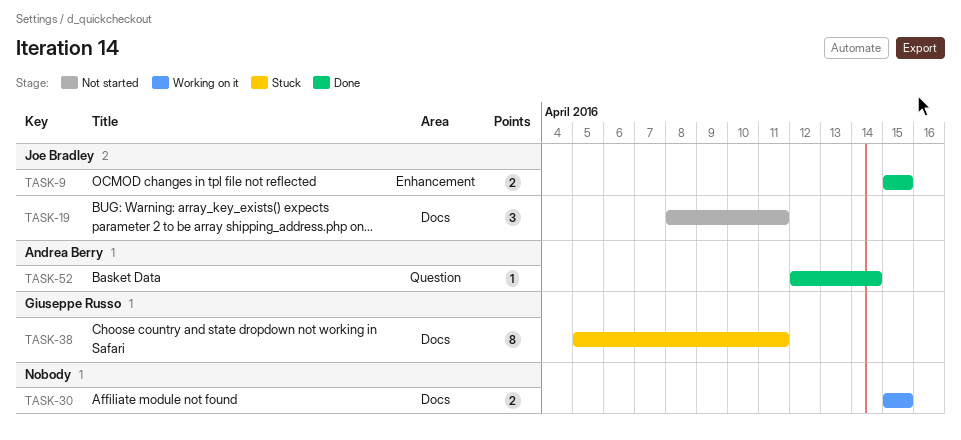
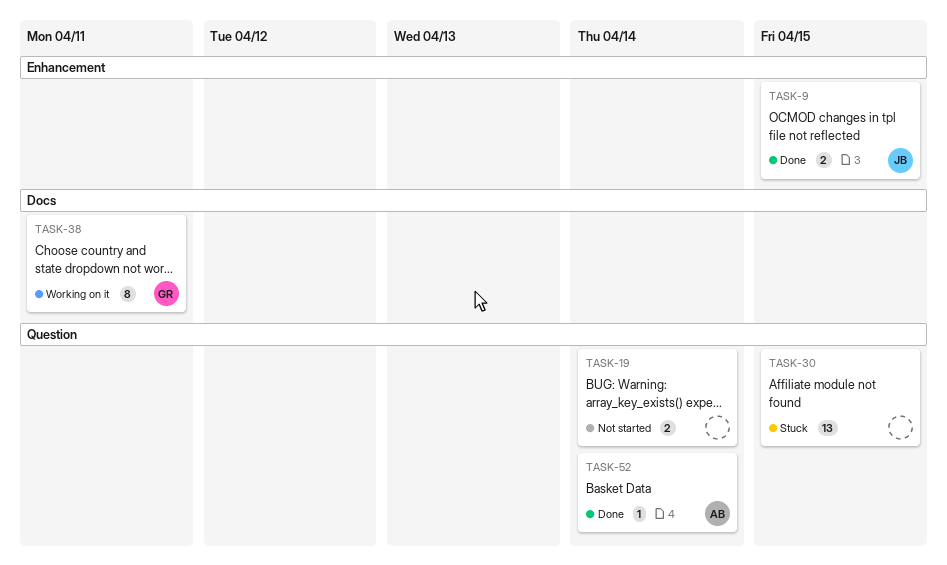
TASK-19, owner: Joe Bradley -> none
TASK-19, label: Docs -> Question
TASK-19, estimate: 3 -> 2
TASK-19, due: Apr 11 -> Apr 14
TASK-30, status: Working on it -> Stuck
TASK-30, label: Docs -> Question
TASK-30, estimate: 2 -> 13
TASK-38, status: Stuck -> Working on it

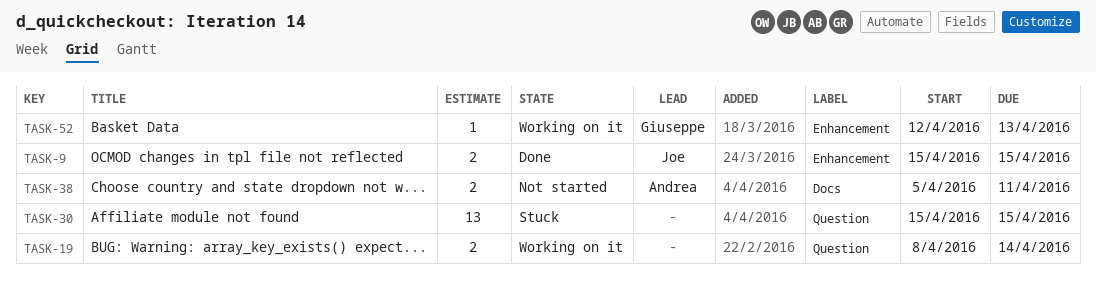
TASK-19, status: Not started -> Working on it
TASK-38, status: Working on it -> Not started
TASK-38, owner: Giuseppe -> Andrea
TASK-38, estimate: 8 -> 2
TASK-52, status: Done -> Working on it
TASK-52, owner: Andrea -> Giuseppe
TASK-52, label: Question -> Enhancement
TASK-52, due: Apr 14 -> Apr 13

